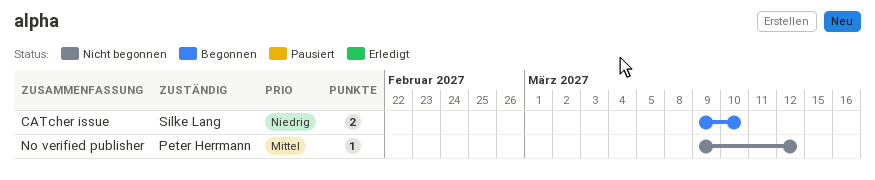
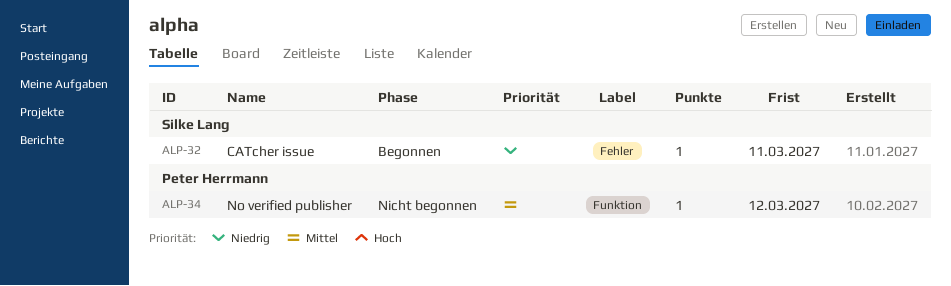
CATcher issue, estimate: 2 -> 1
CATcher issue, due: Mar 10 -> Mar 11

